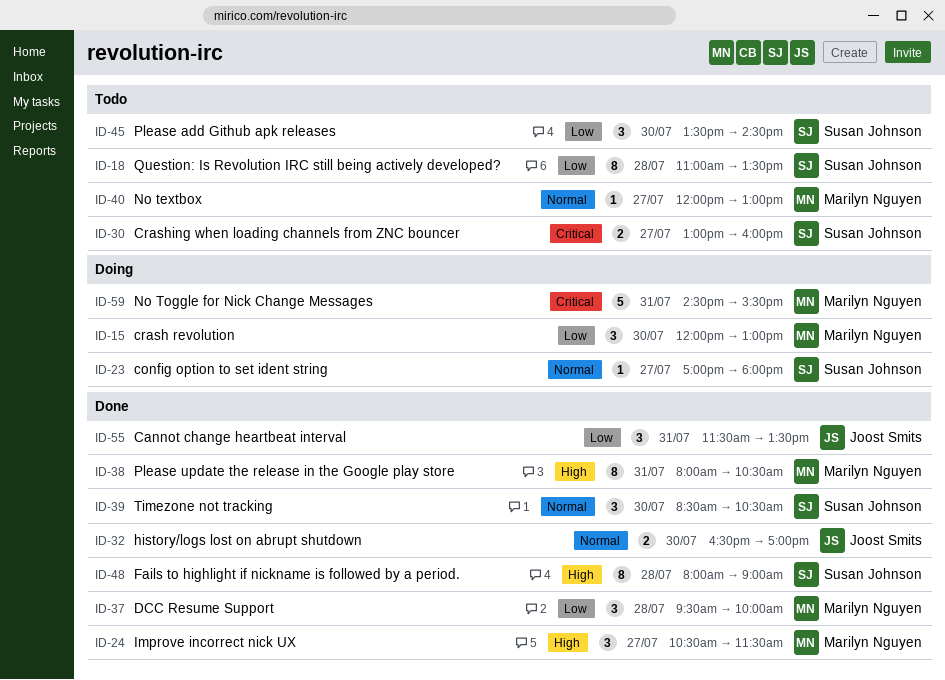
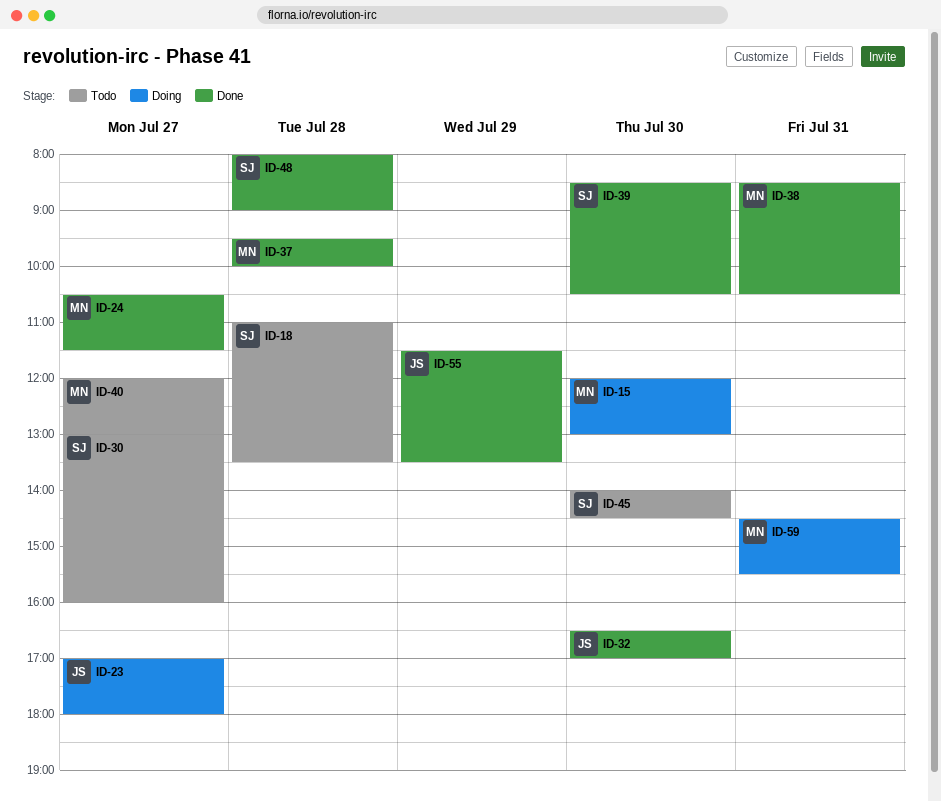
ID-23, owner: Susan Johnson -> Joost Smits
ID-38, begins: 08:00 -> 08:30
ID-45, begins: 13:30 -> 14:00
ID-55, day: Jul 31 -> Jul 29

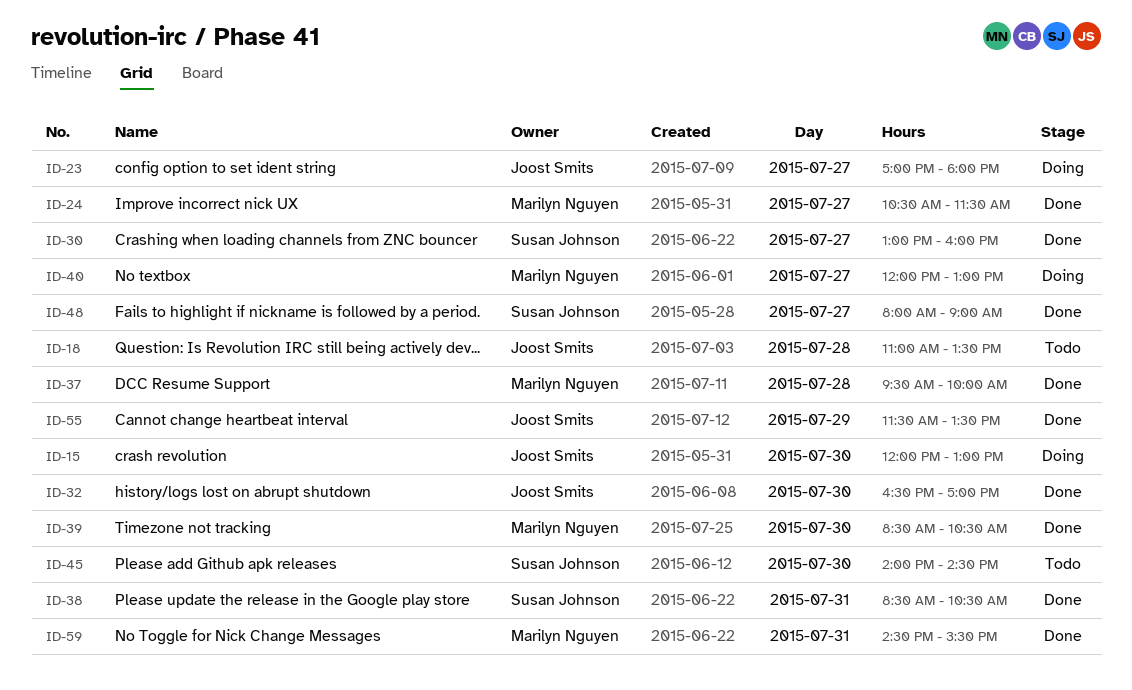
ID-15, owner: Marilyn Nguyen -> Joost Smits
ID-18, owner: Susan Johnson -> Joost Smits
ID-30, status: Todo -> Done
ID-38, owner: Marilyn Nguyen -> Susan Johnson
ID-39, owner: Susan Johnson -> Marilyn Nguyen
ID-40, status: Todo -> Doing
ID-48, day: Jul 28 -> Jul 27
ID-59, status: Doing -> Done

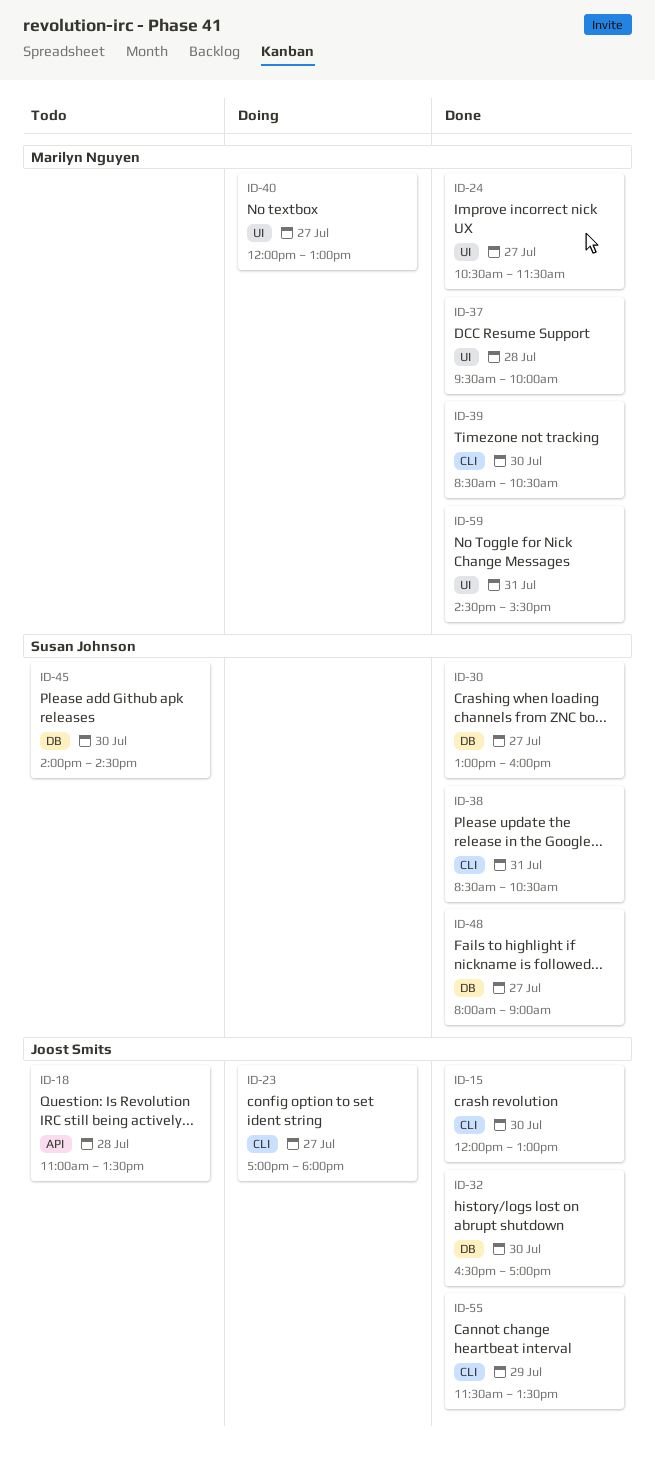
ID-15, status: Doing -> Done

